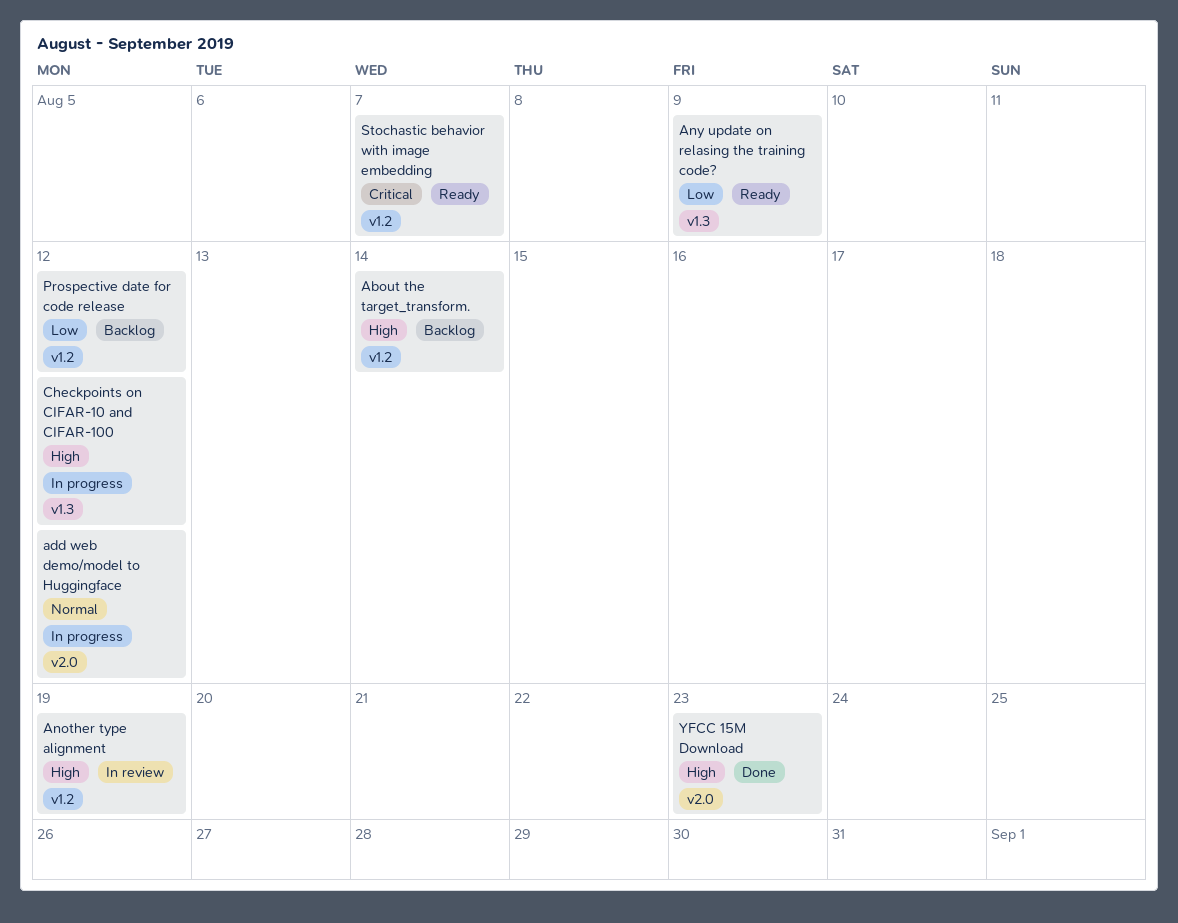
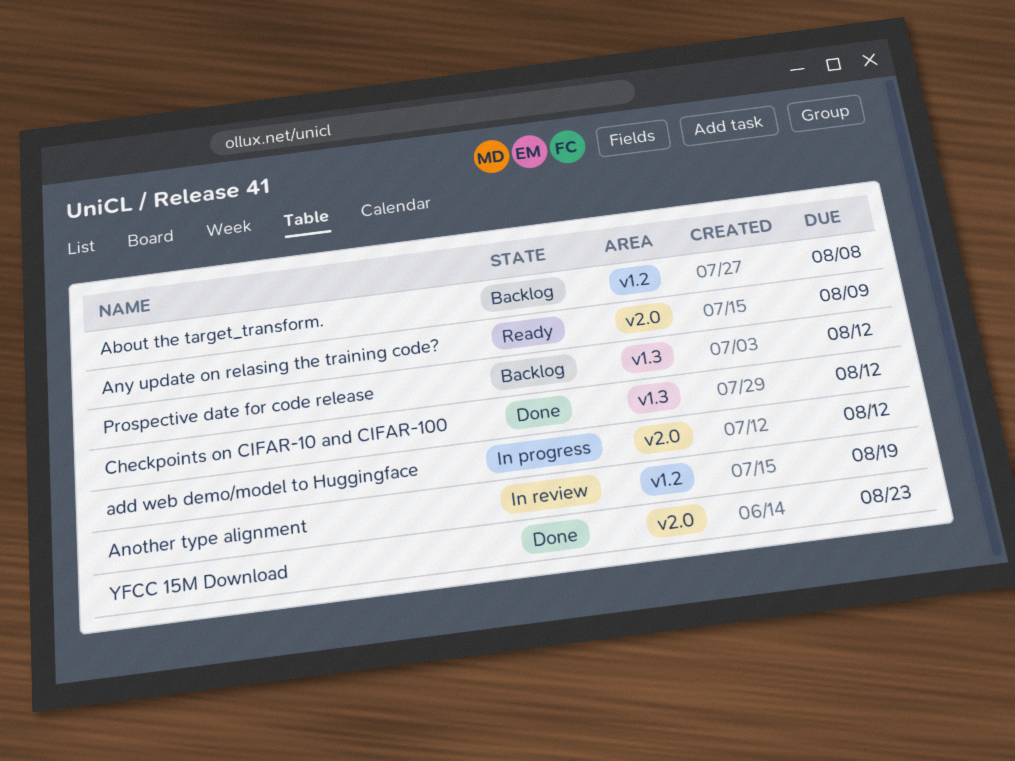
About the target_transform., due: Aug 14 -> Aug 8
Any update on relasing the training code?, label: v1.3 -> v2.0
Checkpoints on CIFAR-10 and CIFAR-100, status: In progress -> Done
Prospective date for code release, label: v1.2 -> v1.3
Stochastic behavior with image embedding: present -> none

